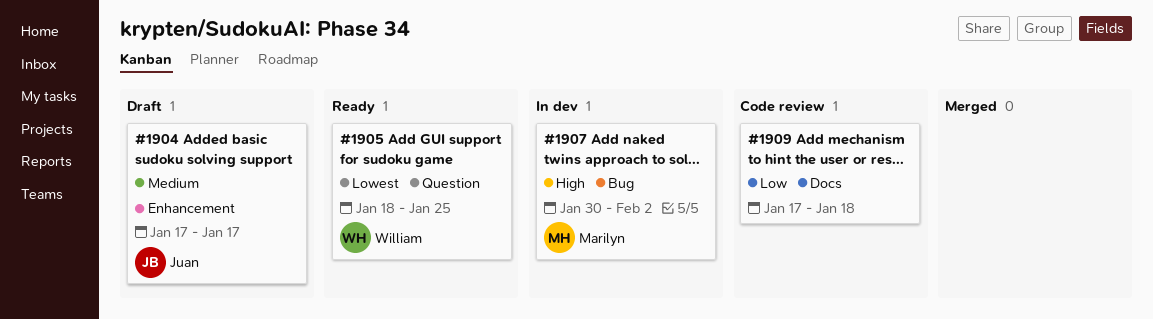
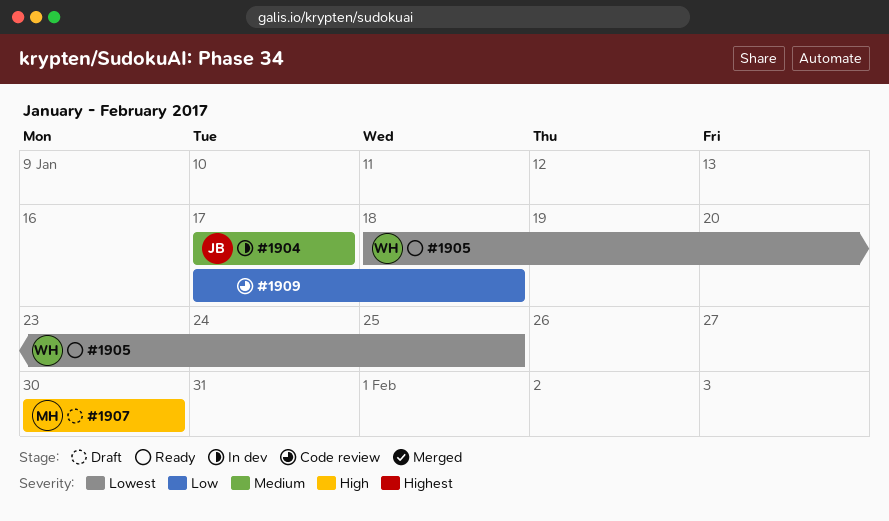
#1904, status: Draft -> In dev
#1907, status: In dev -> Draft
#1907, due: Feb 2 -> Jan 30

